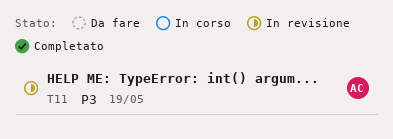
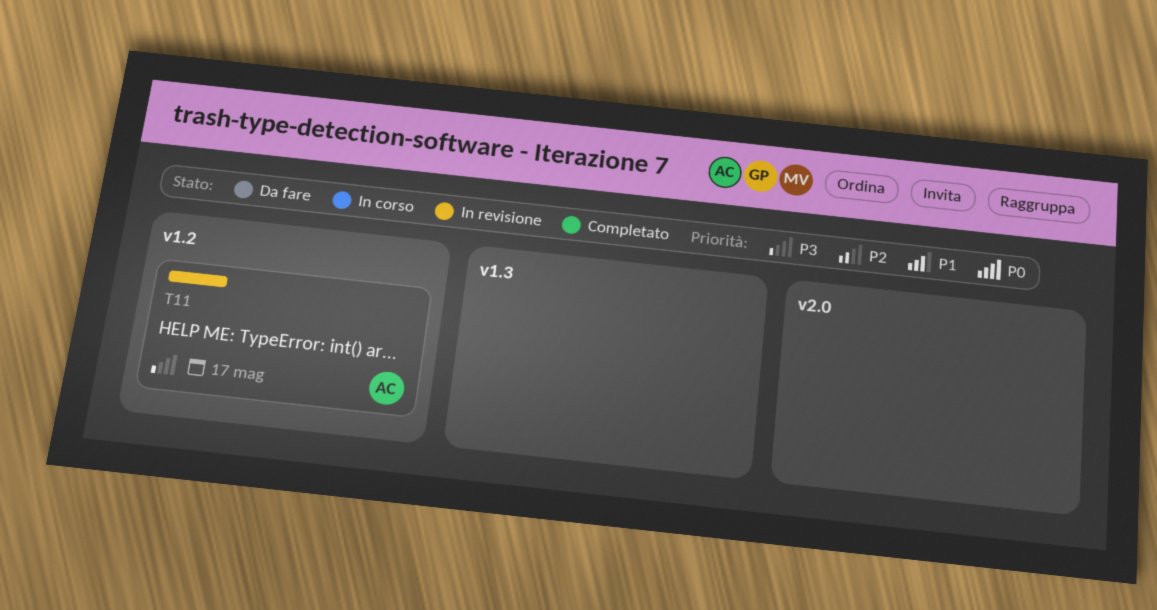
T11, due: May 19 -> May 17

